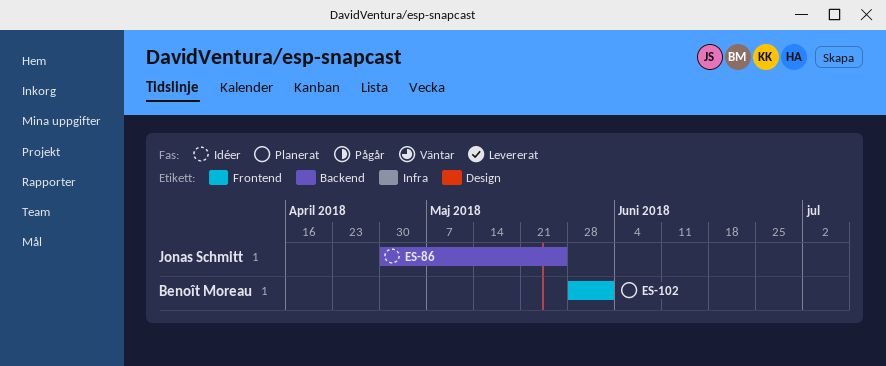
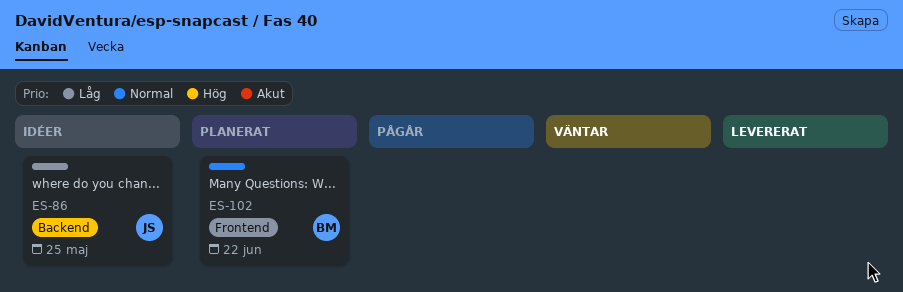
ES-102, due: Jun 1 -> Jun 22

